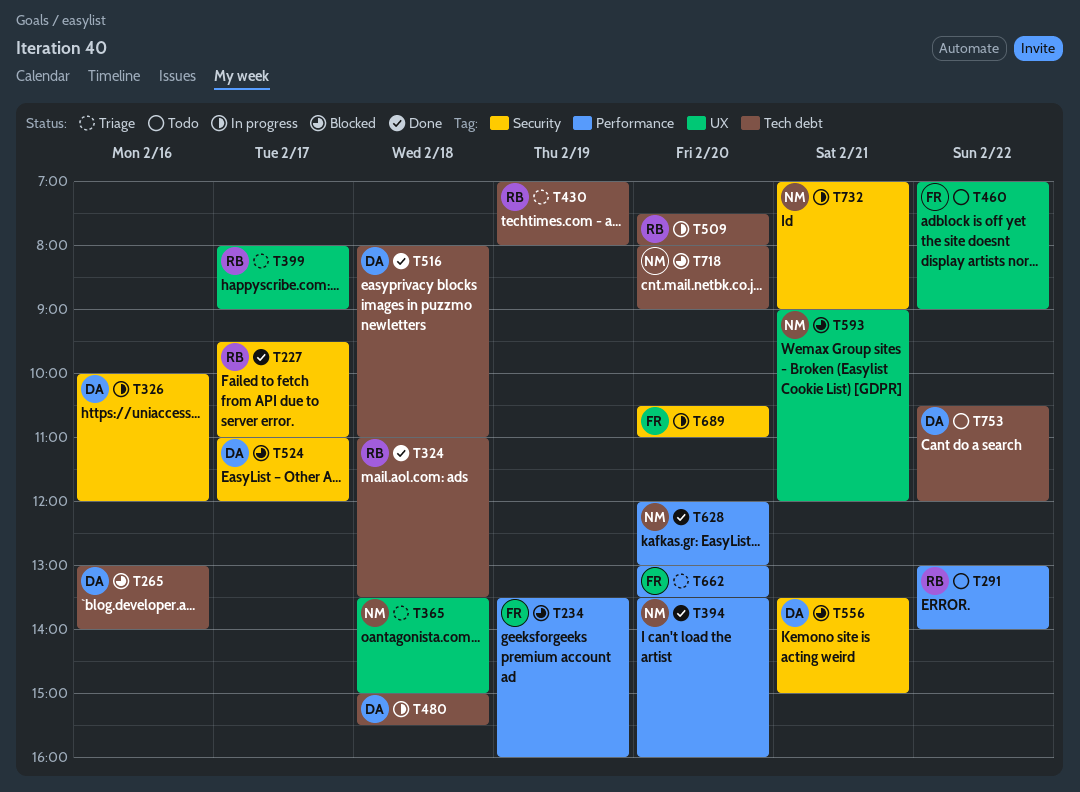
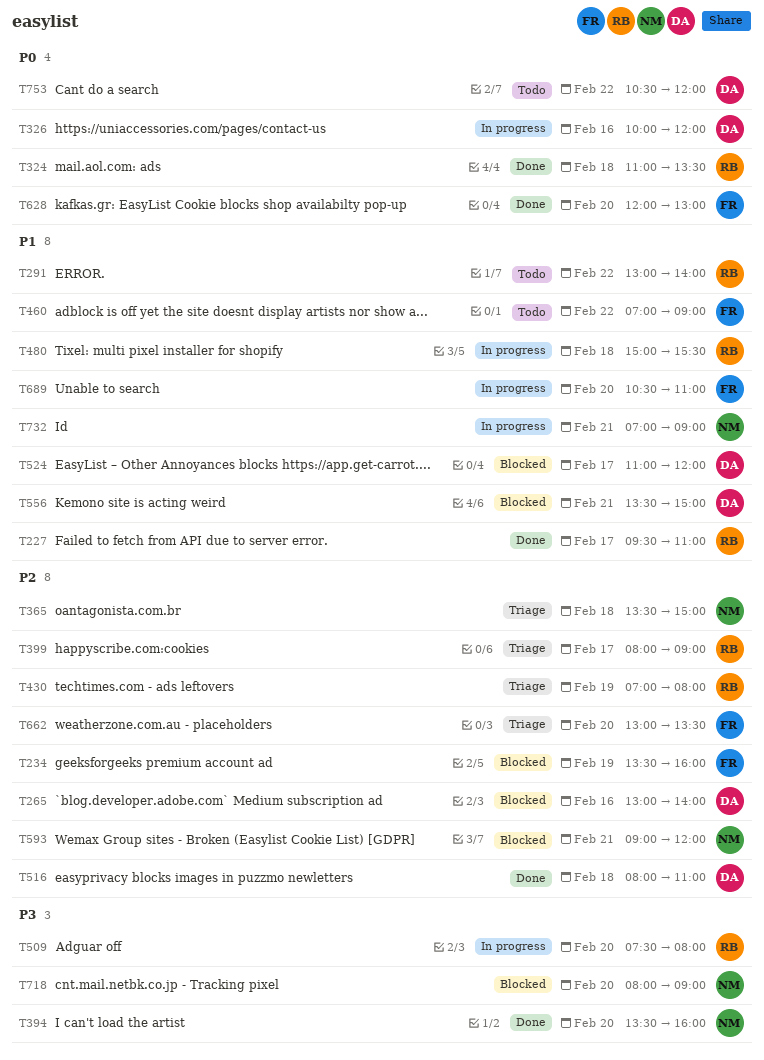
T480, owner: DA -> RB
T628, owner: NM -> FR

